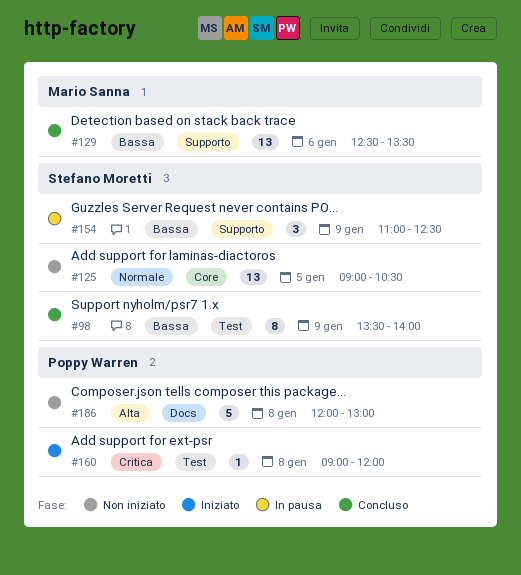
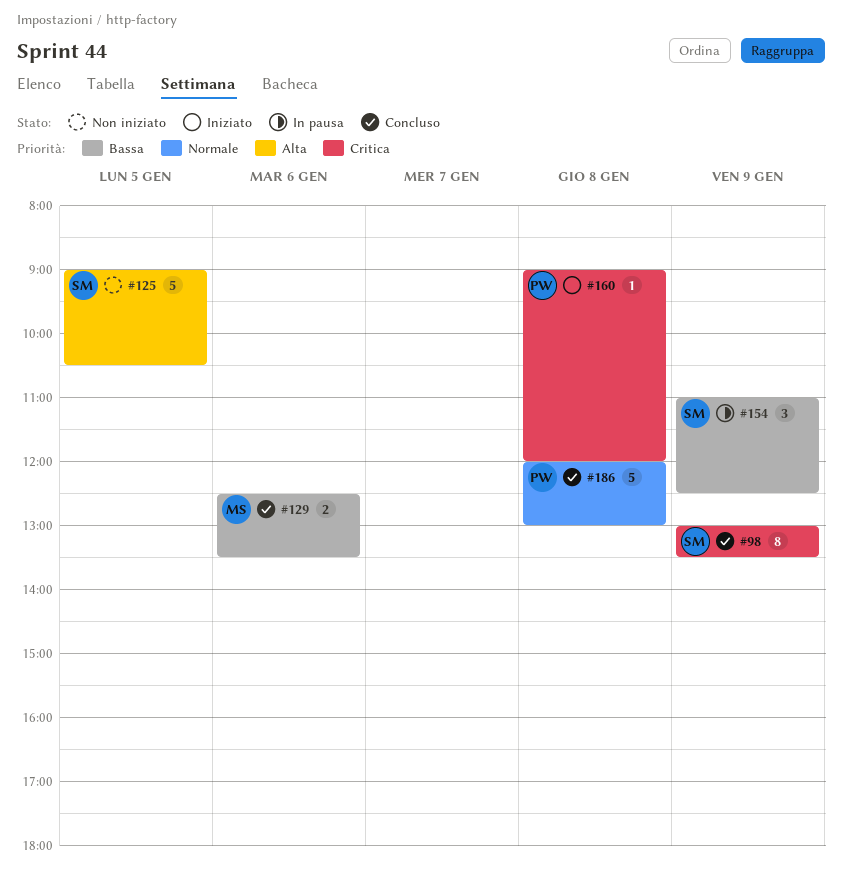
#98, priority: Bassa -> Critica
#98, begins: 13:30 -> 13:00
#98, ends: 14:00 -> 13:30
#125, priority: Normale -> Alta
#125, estimate: 13 -> 5
#129, estimate: 13 -> 2
#186, status: Non iniziato -> Concluso
#186, priority: Alta -> Normale

